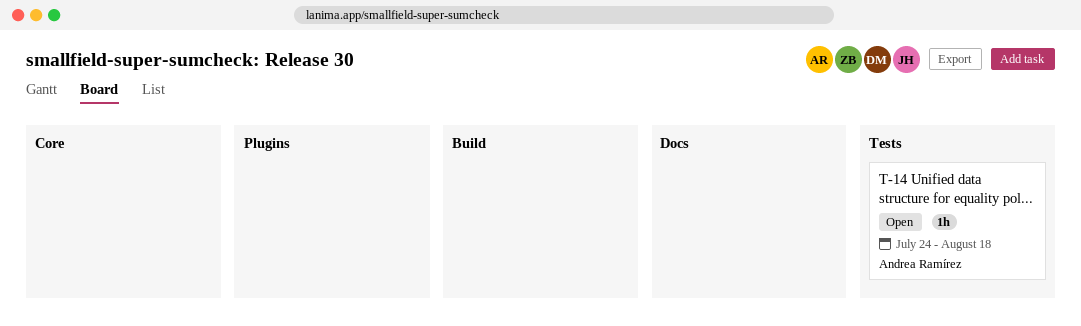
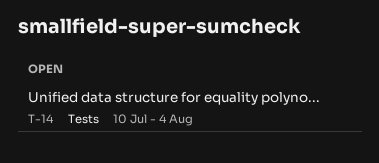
T-14, start: Jul 24 -> Jul 10
T-14, due: Aug 18 -> Aug 4

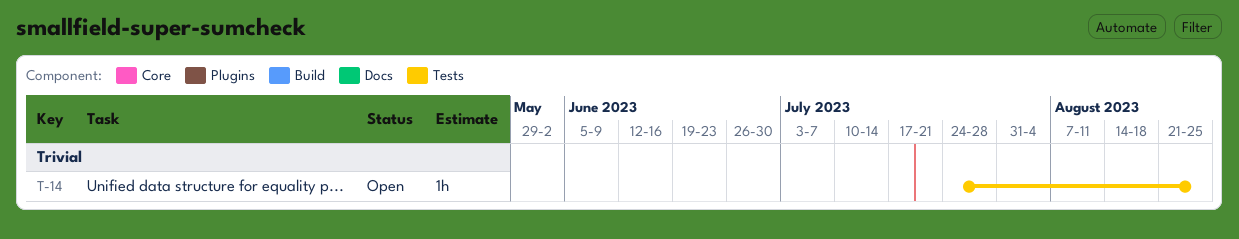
T-14, start: Jul 10 -> Jul 24
T-14, due: Aug 4 -> Aug 25

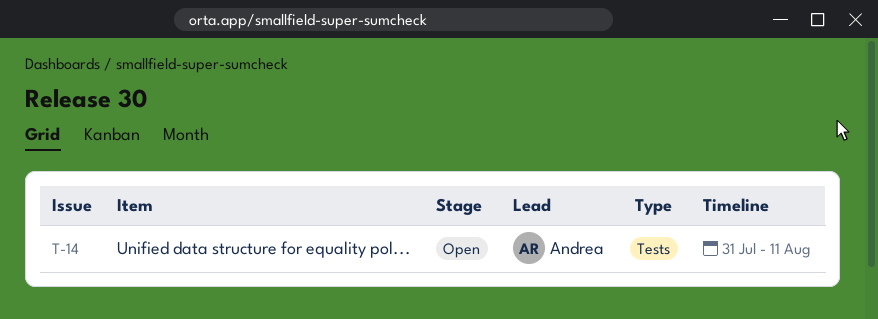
T-14, start: Jul 24 -> Jul 31
T-14, due: Aug 25 -> Aug 11

